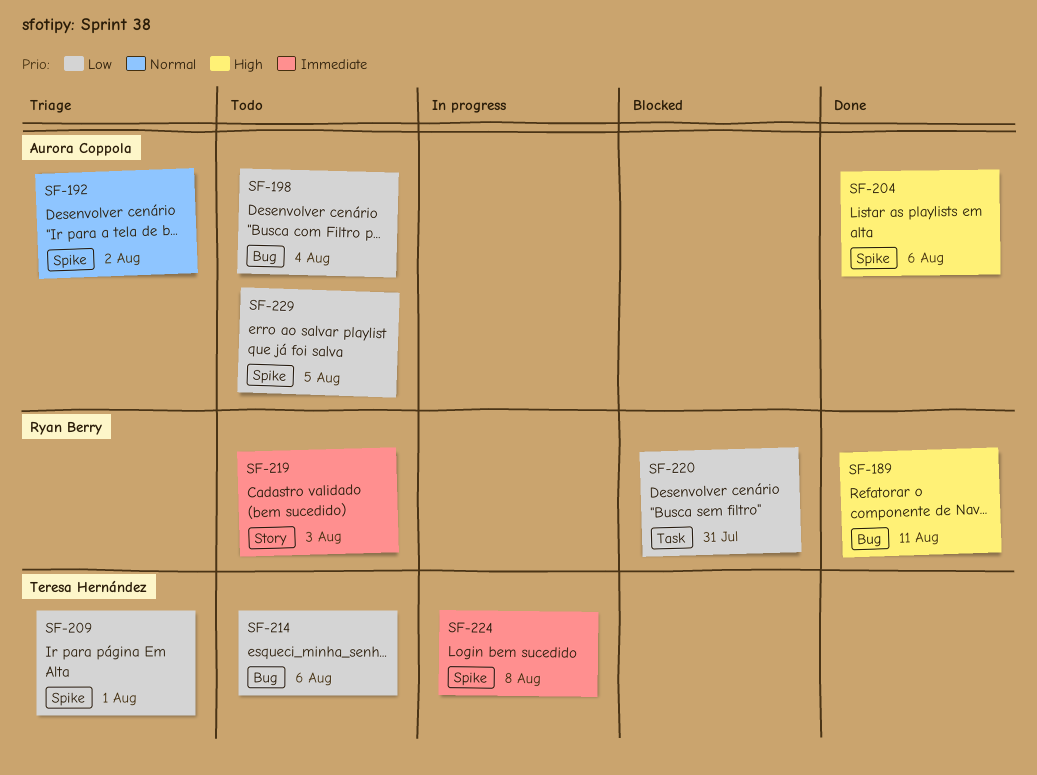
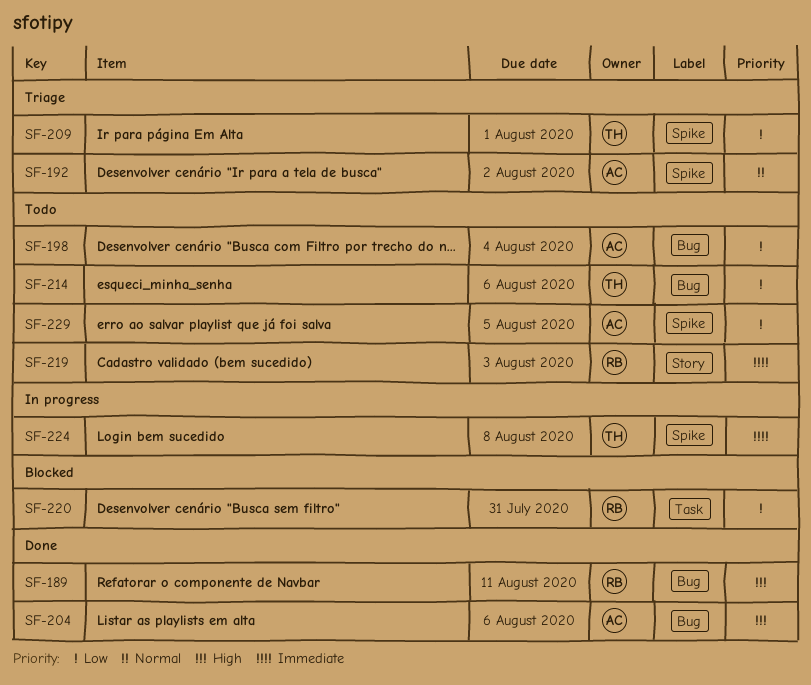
SF-204, label: Spike -> Bug

